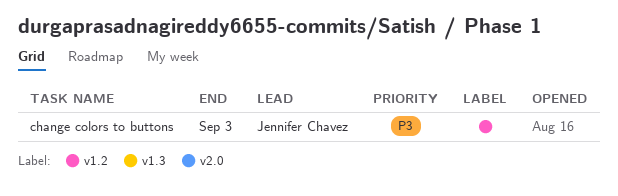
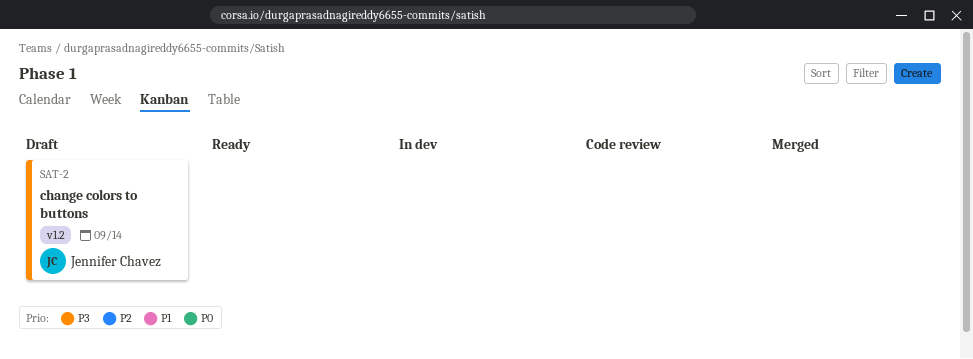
change colors to buttons, due: Sep 3 -> Sep 14

